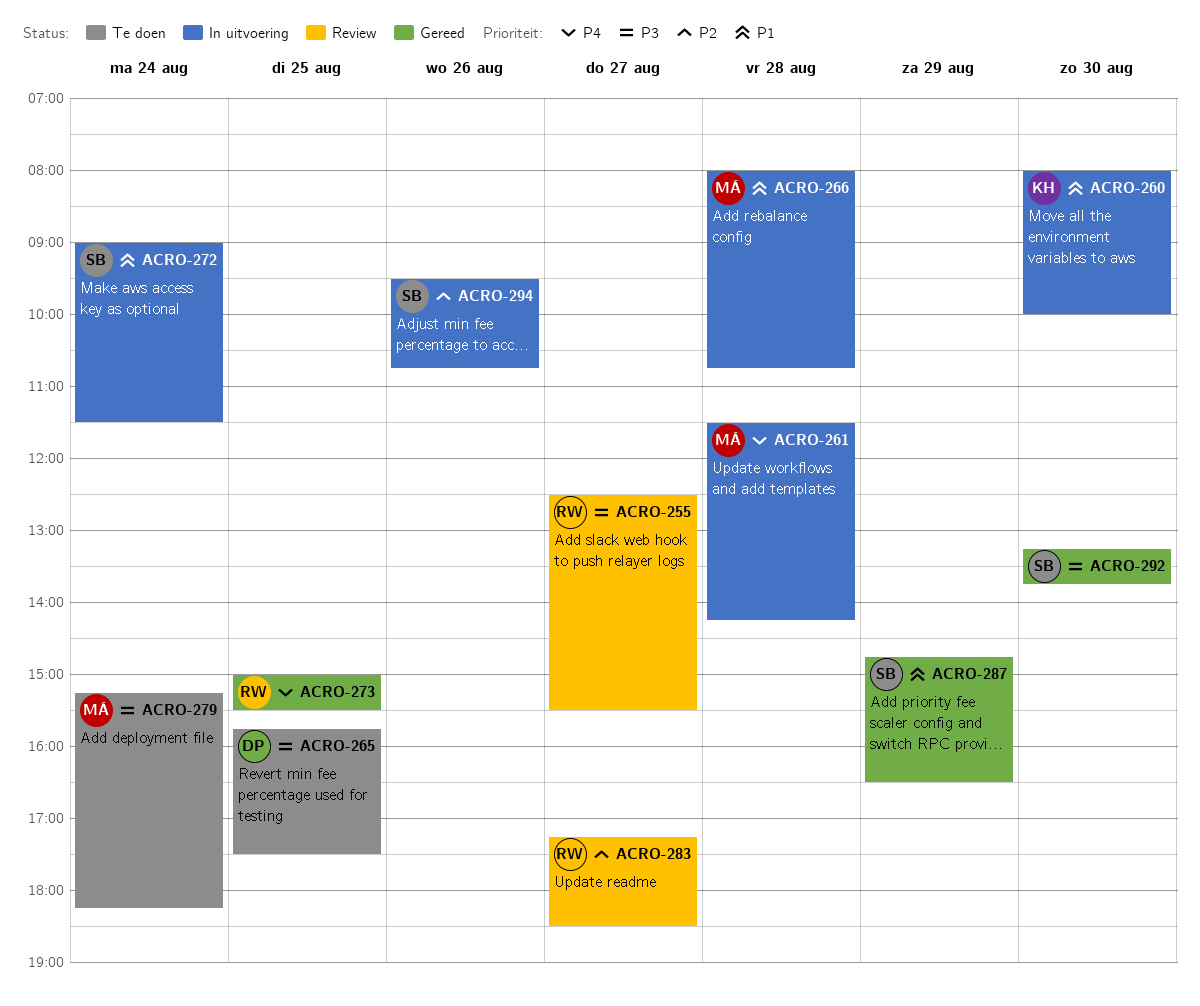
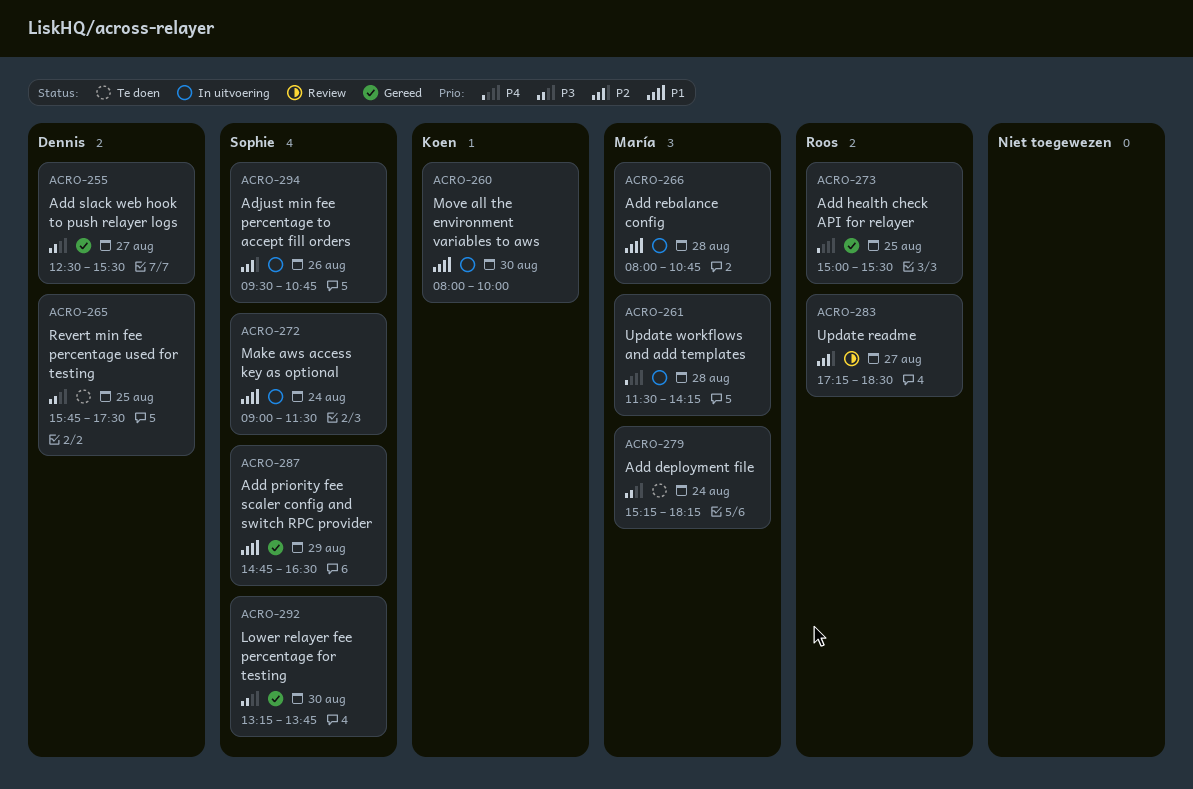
ACRO-255, status: Review -> Gereed
ACRO-255, owner: Roos -> Dennis

